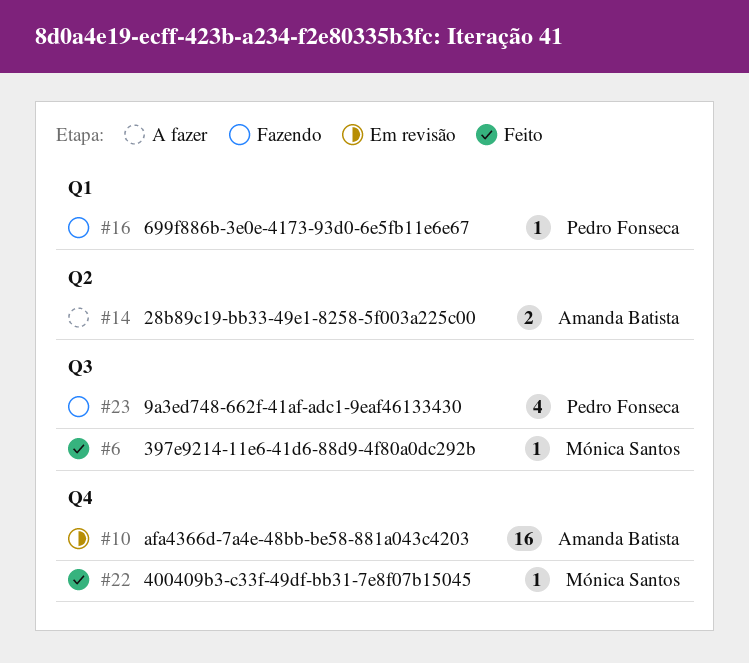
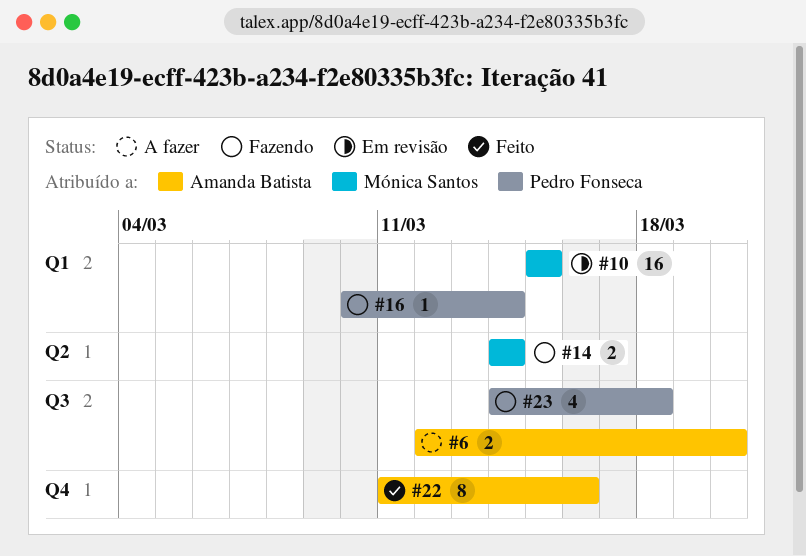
#6, status: Feito -> A fazer
#6, owner: Mónica Santos -> Amanda Batista
#6, estimate: 1 -> 2
#10, owner: Amanda Batista -> Mónica Santos
#10, label: Q4 -> Q1
#14, status: A fazer -> Fazendo
#14, owner: Amanda Batista -> Mónica Santos
#22, owner: Mónica Santos -> Amanda Batista
#22, estimate: 1 -> 8

